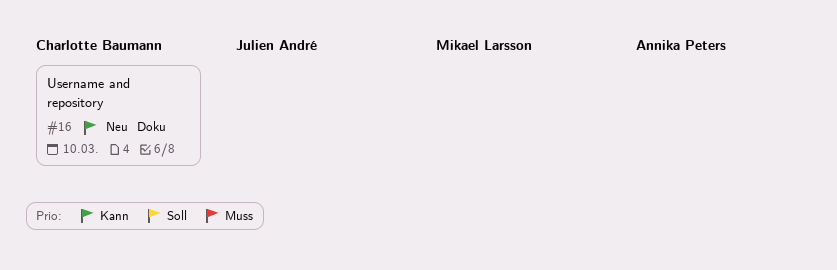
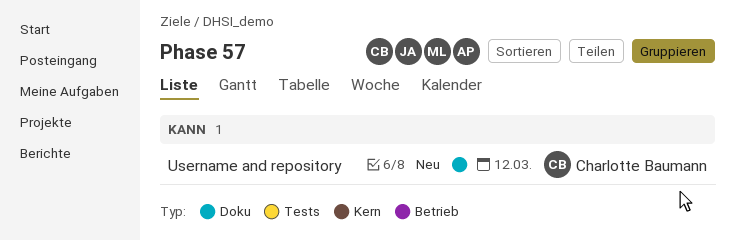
Username and repository, due: Mar 10 -> Mar 12

